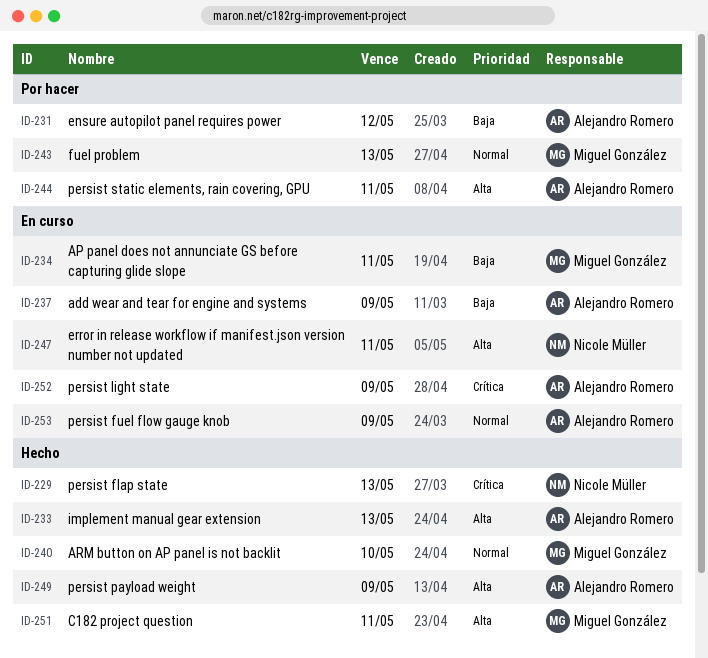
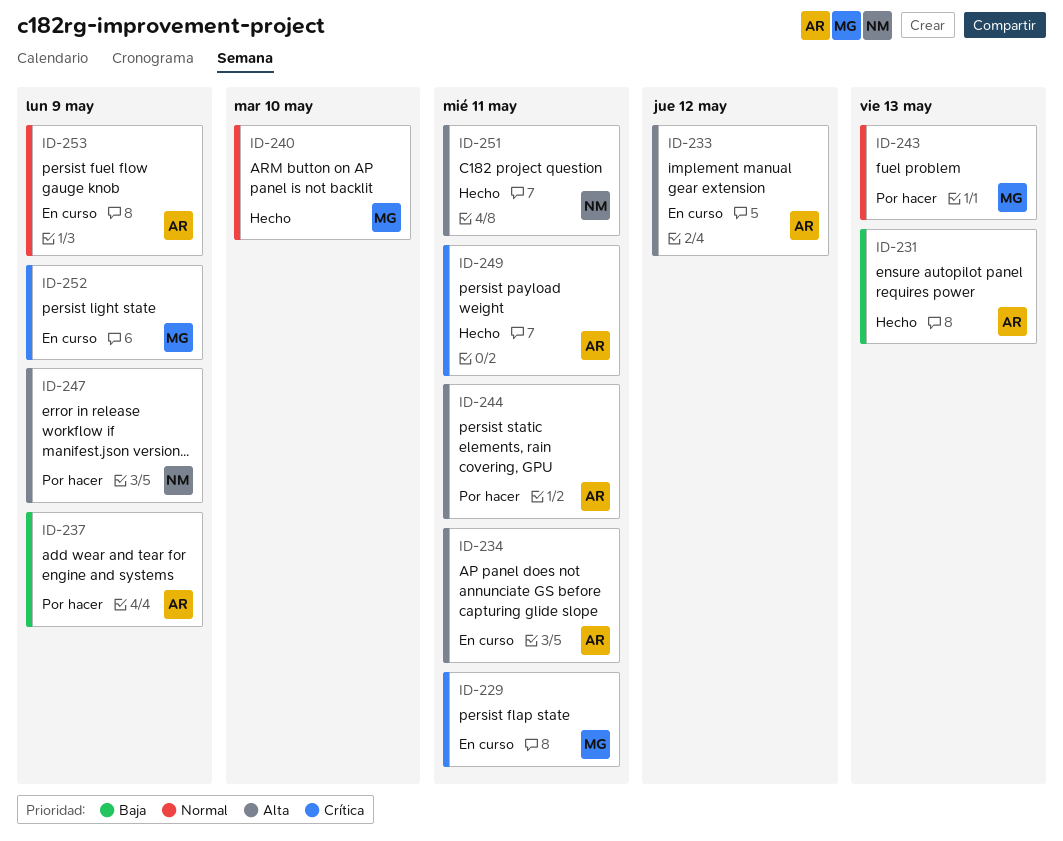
ID-229, status: Hecho -> En curso
ID-229, owner: Nicole Müller -> Miguel González
ID-229, due: May 13 -> May 11
ID-231, status: Por hacer -> Hecho
ID-231, due: May 12 -> May 13
ID-233, status: Hecho -> En curso
ID-233, due: May 13 -> May 12
ID-234, owner: Miguel González -> Alejandro Romero
ID-234, priority: Baja -> Alta
ID-237, status: En curso -> Por hacer
ID-247, status: En curso -> Por hacer
ID-247, due: May 11 -> May 9
ID-249, priority: Alta -> Crítica
ID-249, due: May 9 -> May 11
ID-251, owner: Miguel González -> Nicole Müller
ID-252, owner: Alejandro Romero -> Miguel González

